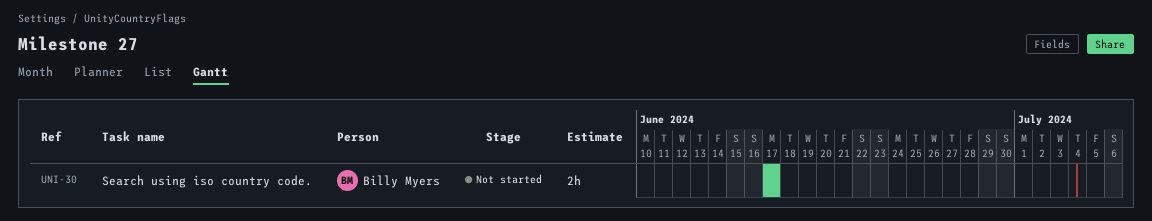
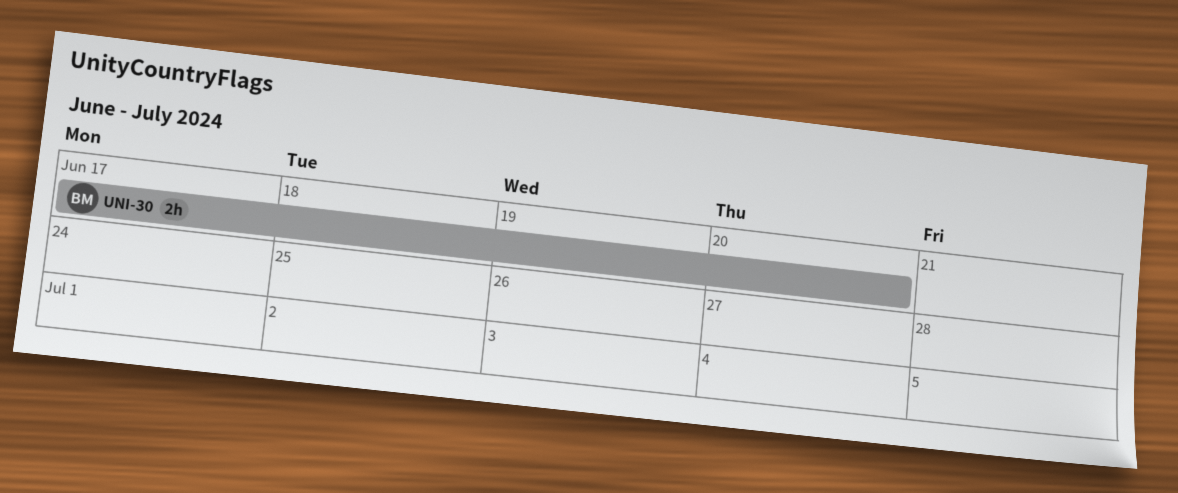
UNI-30, due: Jun 17 -> Jun 20

